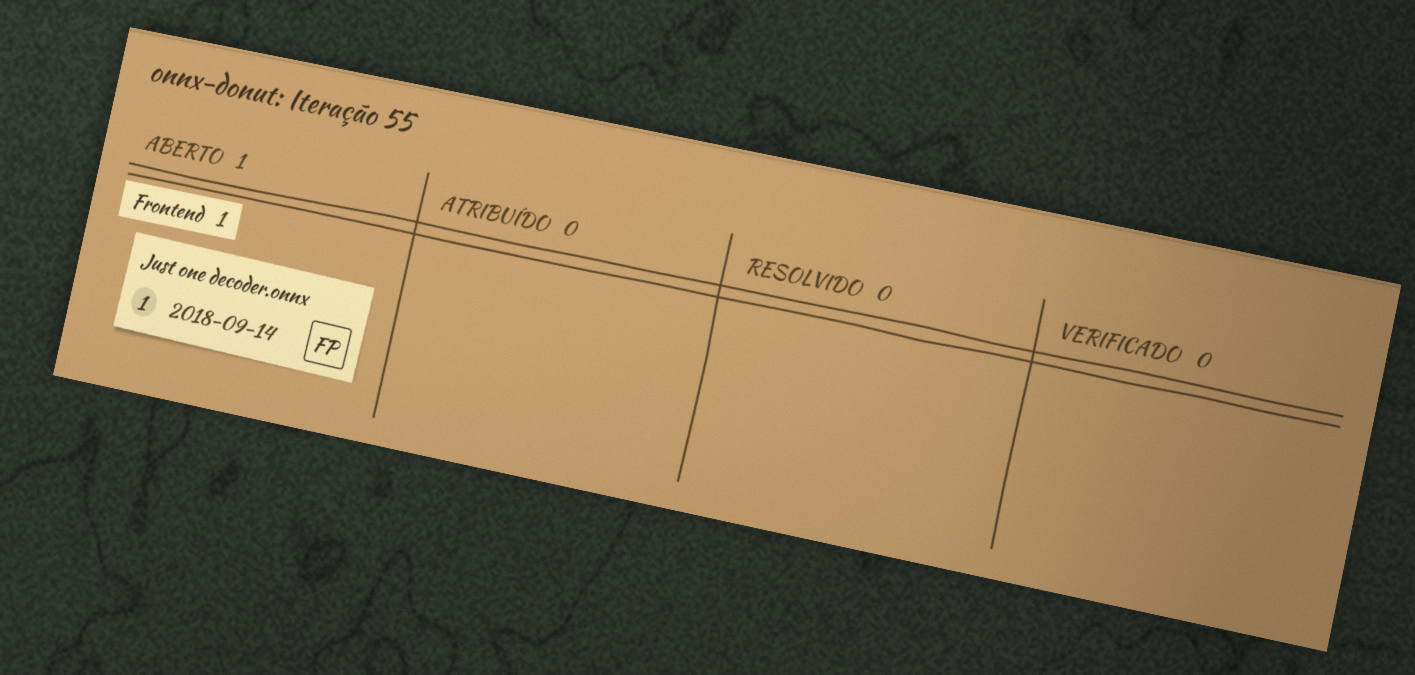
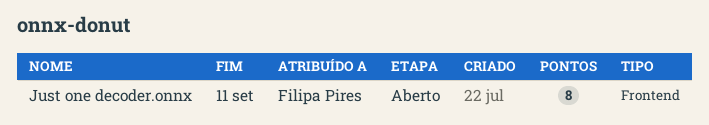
Just one decoder.onnx, estimate: 1 -> 8
Just one decoder.onnx, due: Sep 14 -> Sep 11

